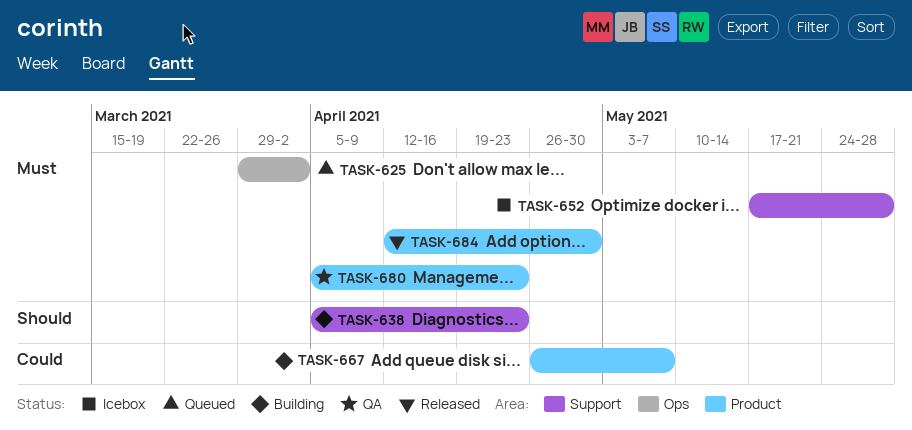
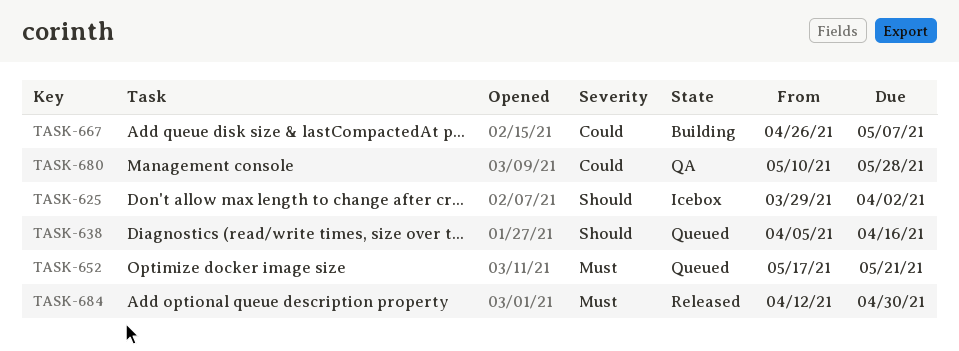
TASK-625, status: Queued -> Icebox
TASK-625, priority: Must -> Should
TASK-638, status: Building -> Queued
TASK-638, due: Apr 23 -> Apr 16
TASK-652, status: Icebox -> Queued
TASK-652, due: May 28 -> May 21
TASK-680, priority: Must -> Could
TASK-680, start: Apr 5 -> May 10
TASK-680, due: Apr 23 -> May 28

